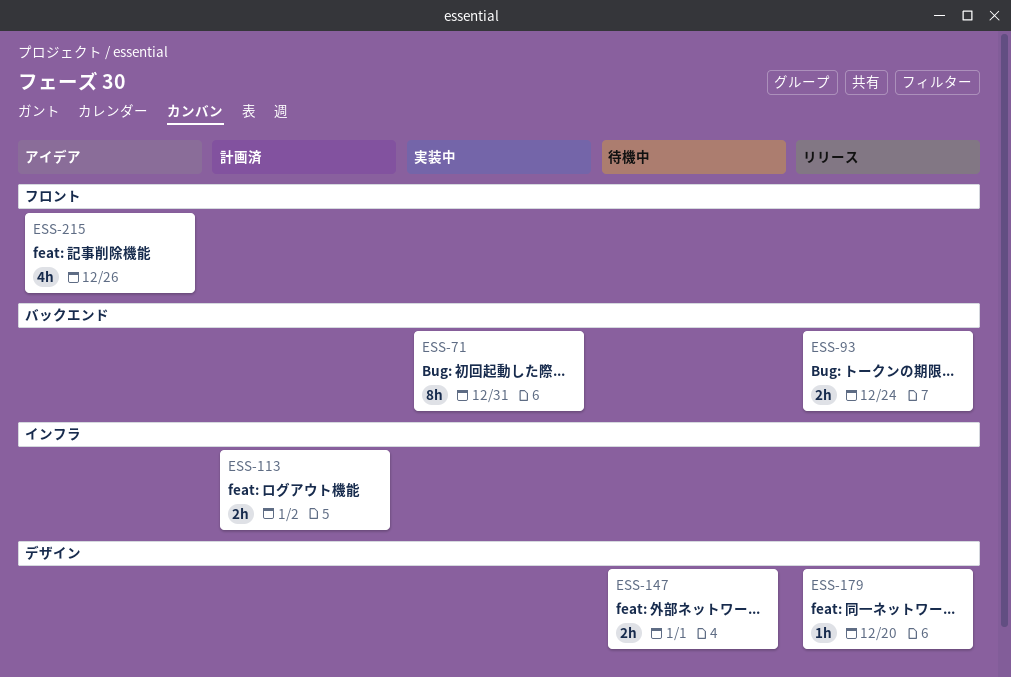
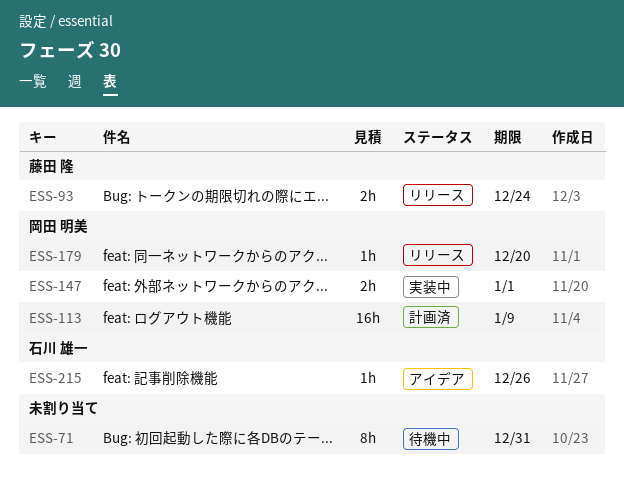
ESS-71, status: 実装中 -> 待機中
ESS-113, estimate: 2h -> 16h
ESS-113, due: Jan 2 -> Jan 9
ESS-147, status: 待機中 -> 実装中
ESS-215, estimate: 4h -> 1h

